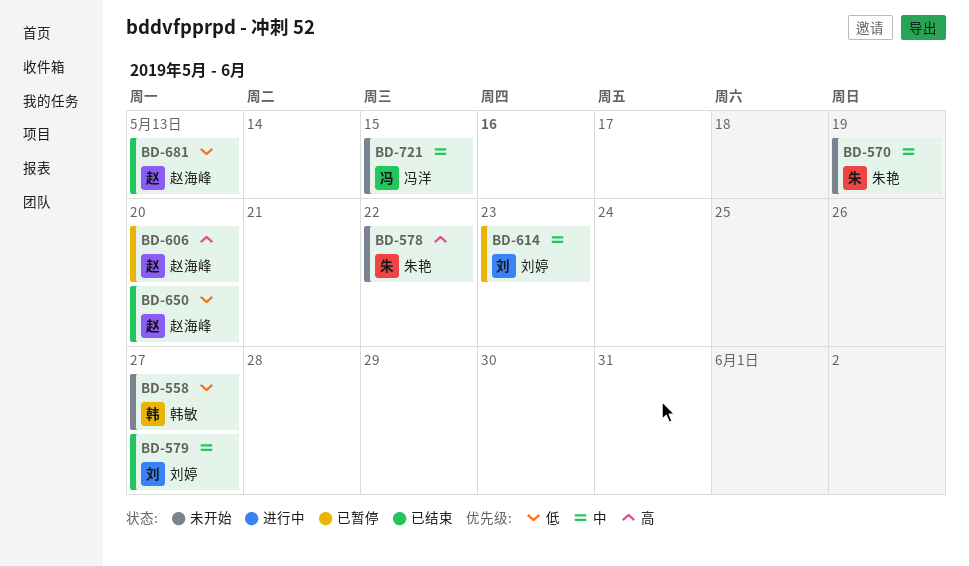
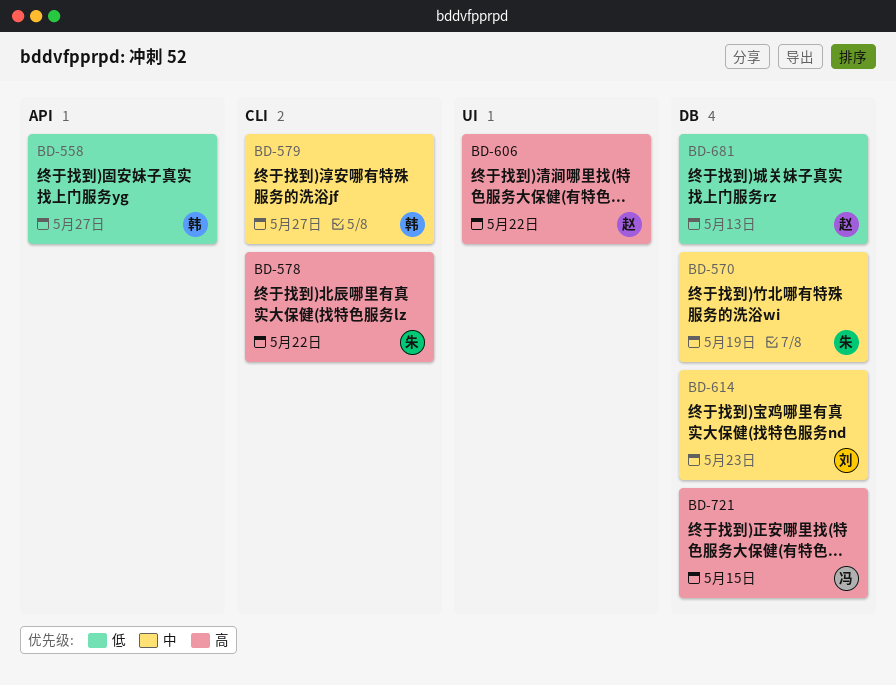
BD-579, owner: 刘婷 -> 韩敏
BD-606, due: May 20 -> May 22
BD-650: present -> none
BD-721, priority: 中 -> 高

